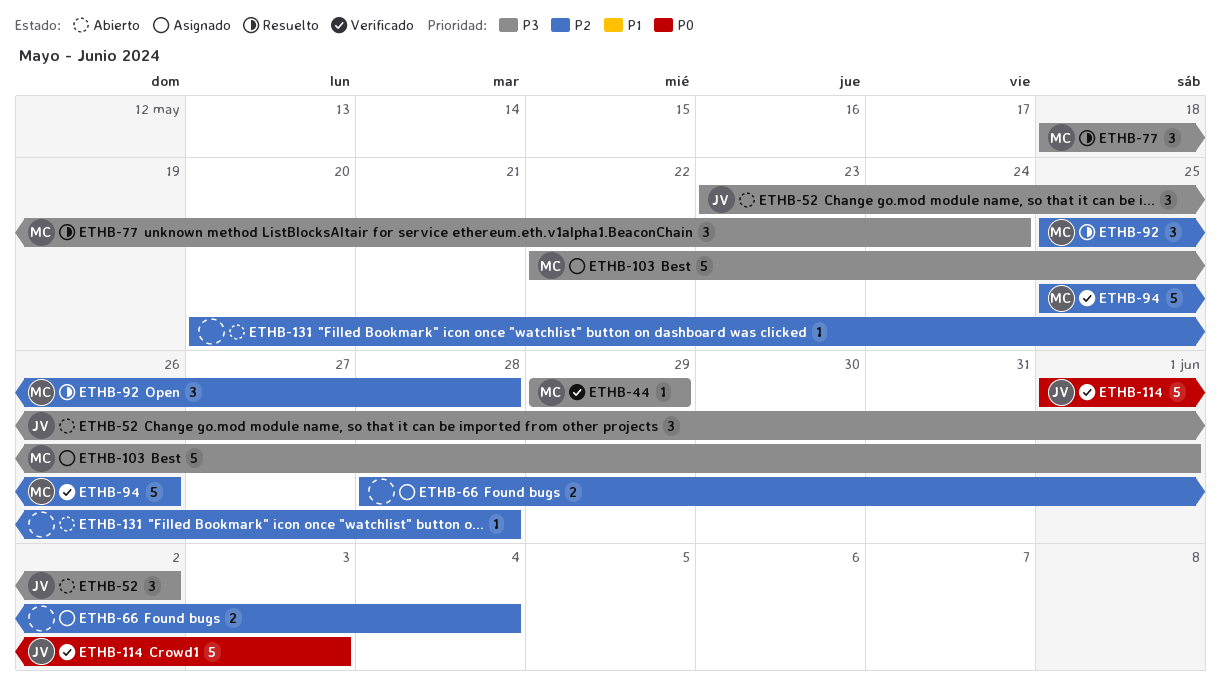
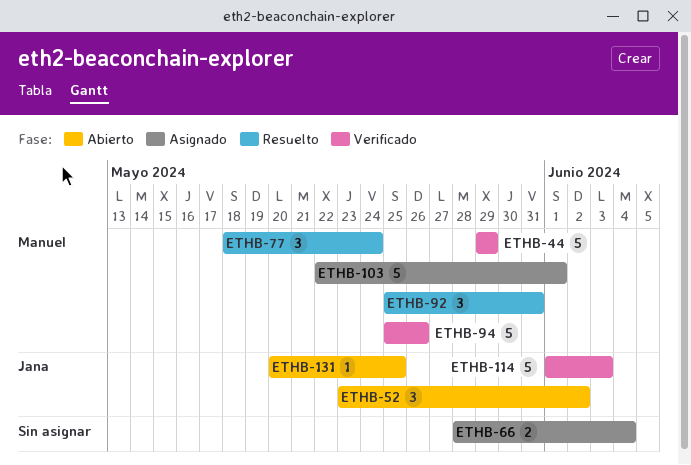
ETHB-44, estimate: 1 -> 5
ETHB-92, due: May 28 -> May 31
ETHB-131, owner: none -> Jana
ETHB-131, due: May 28 -> May 25

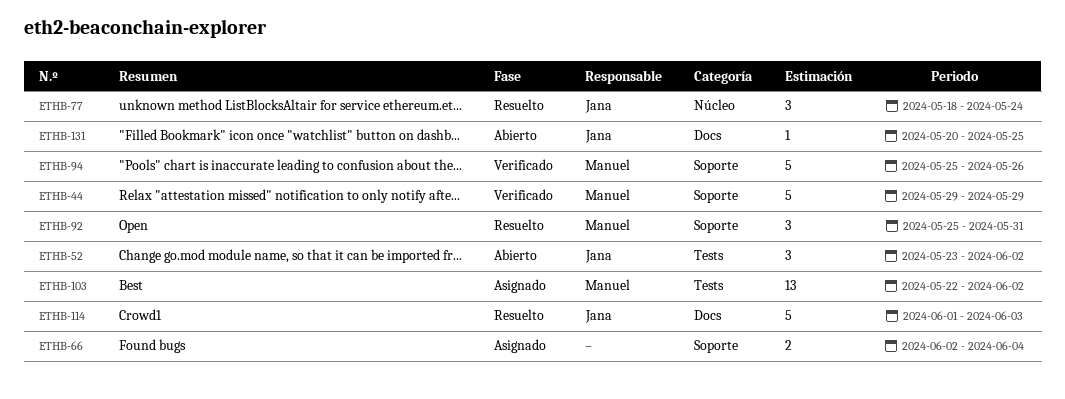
ETHB-66, start: May 28 -> Jun 2
ETHB-77, owner: Manuel -> Jana
ETHB-103, estimate: 5 -> 13
ETHB-103, due: Jun 1 -> Jun 2
ETHB-114, status: Verificado -> Resuelto

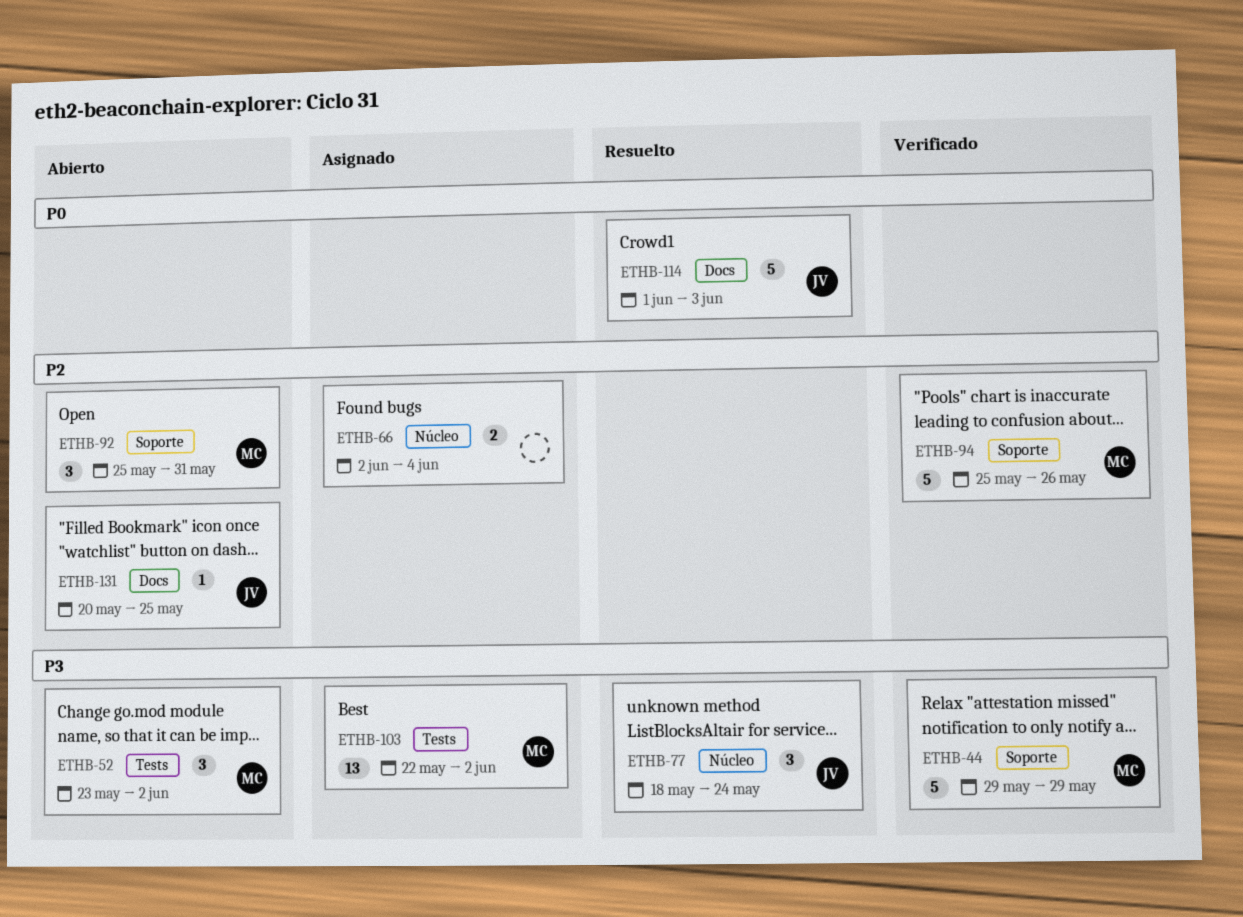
ETHB-52, owner: Jana -> Manuel
ETHB-66, label: Soporte -> Núcleo
ETHB-92, status: Resuelto -> Abierto

